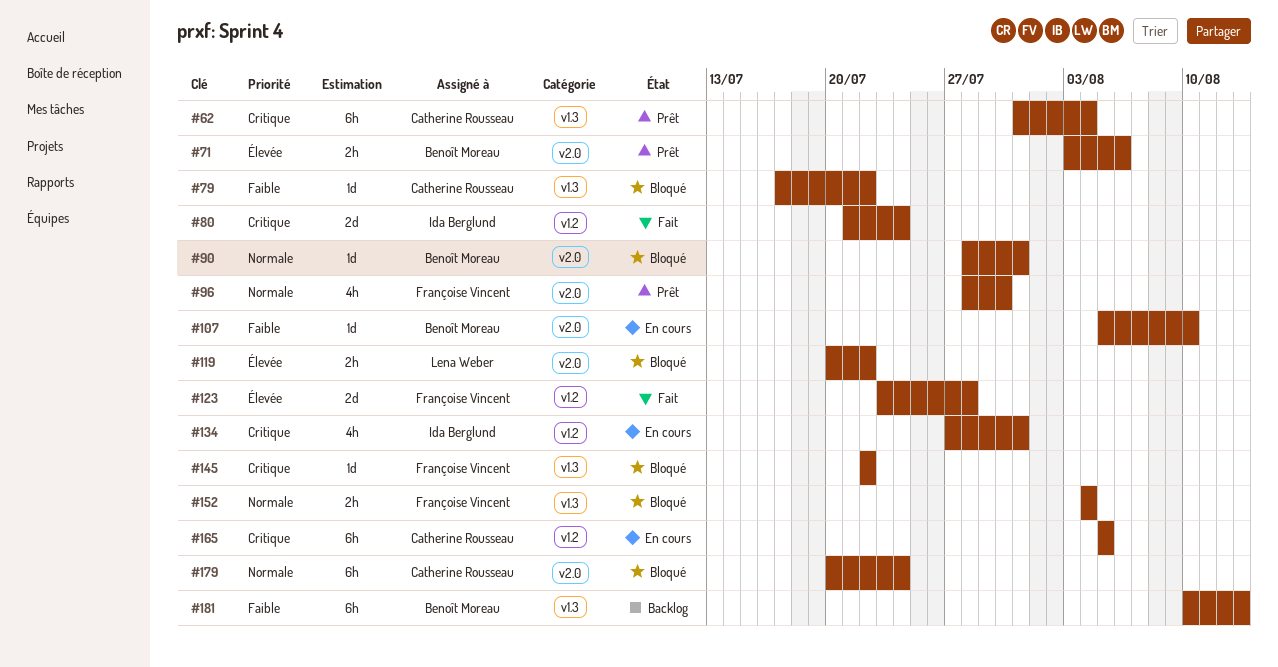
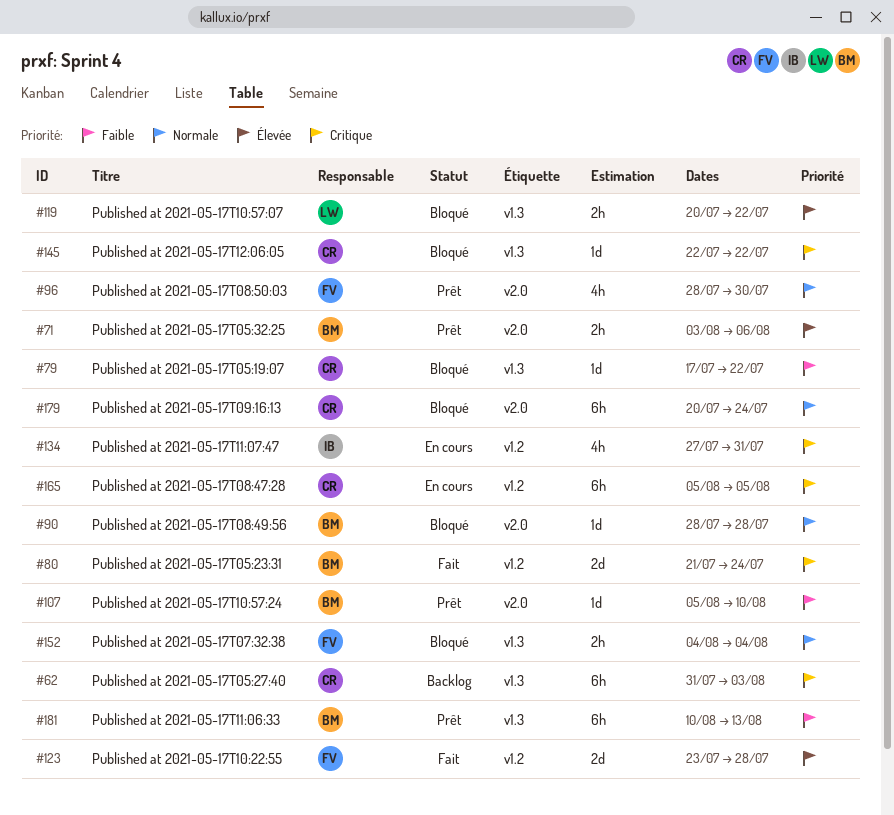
#62, status: Prêt -> Backlog
#62, due: Aug 4 -> Aug 3
#80, owner: Ida Berglund -> Benoît Moreau
#90, due: Jul 31 -> Jul 28
#107, status: En cours -> Prêt
#119, label: v2.0 -> v1.3
#145, owner: Françoise Vincent -> Catherine Rousseau
#181, status: Backlog -> Prêt

